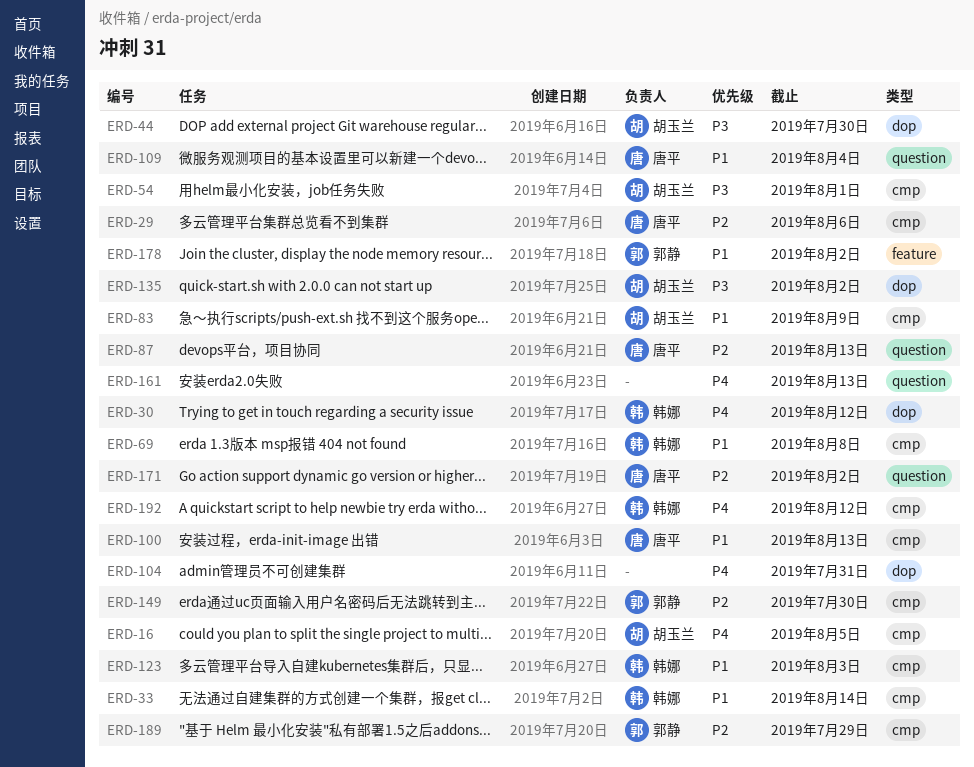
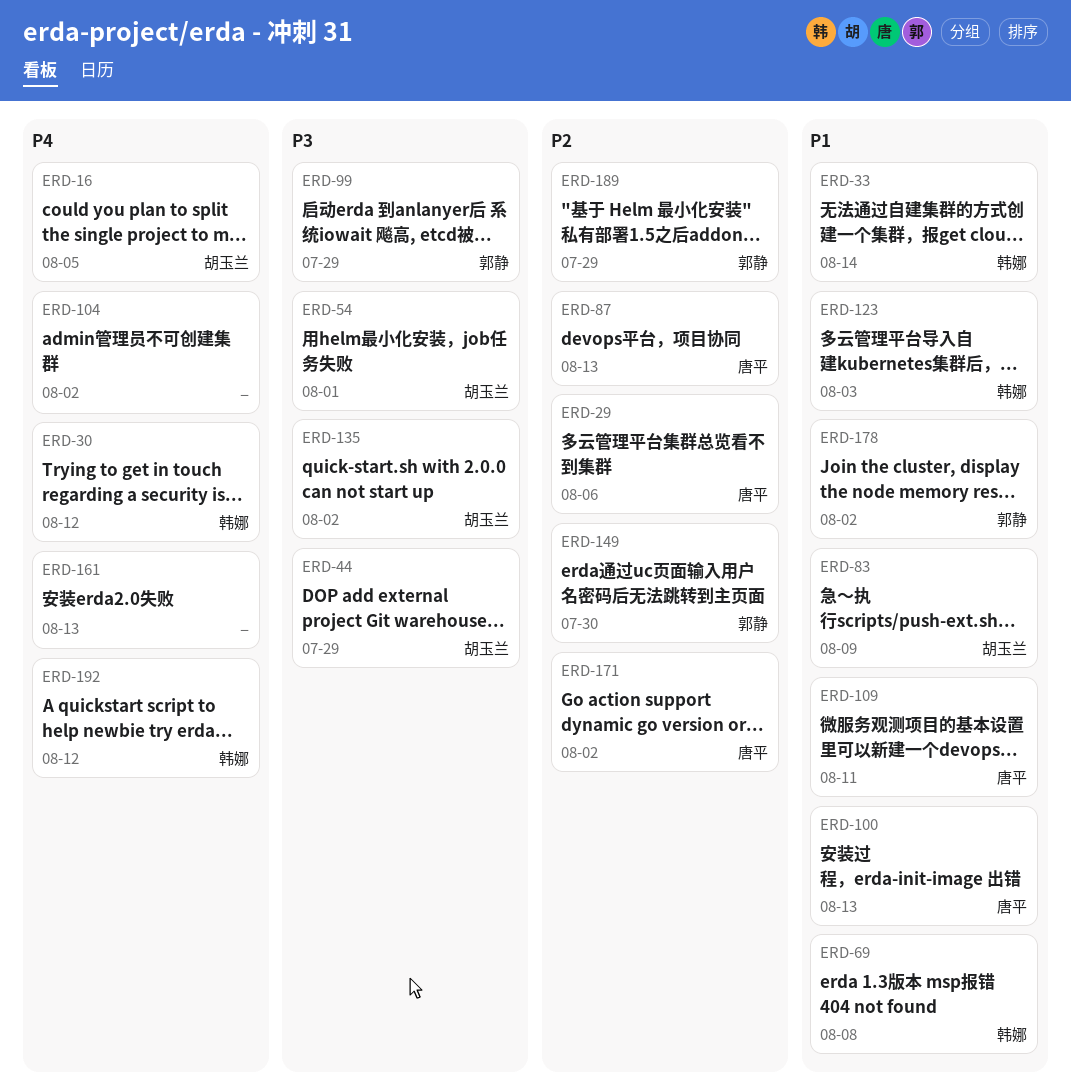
ERD-44, due: Jul 30 -> Jul 29
ERD-99: none -> present
ERD-104, due: Jul 31 -> Aug 2
ERD-109, due: Aug 4 -> Aug 11

